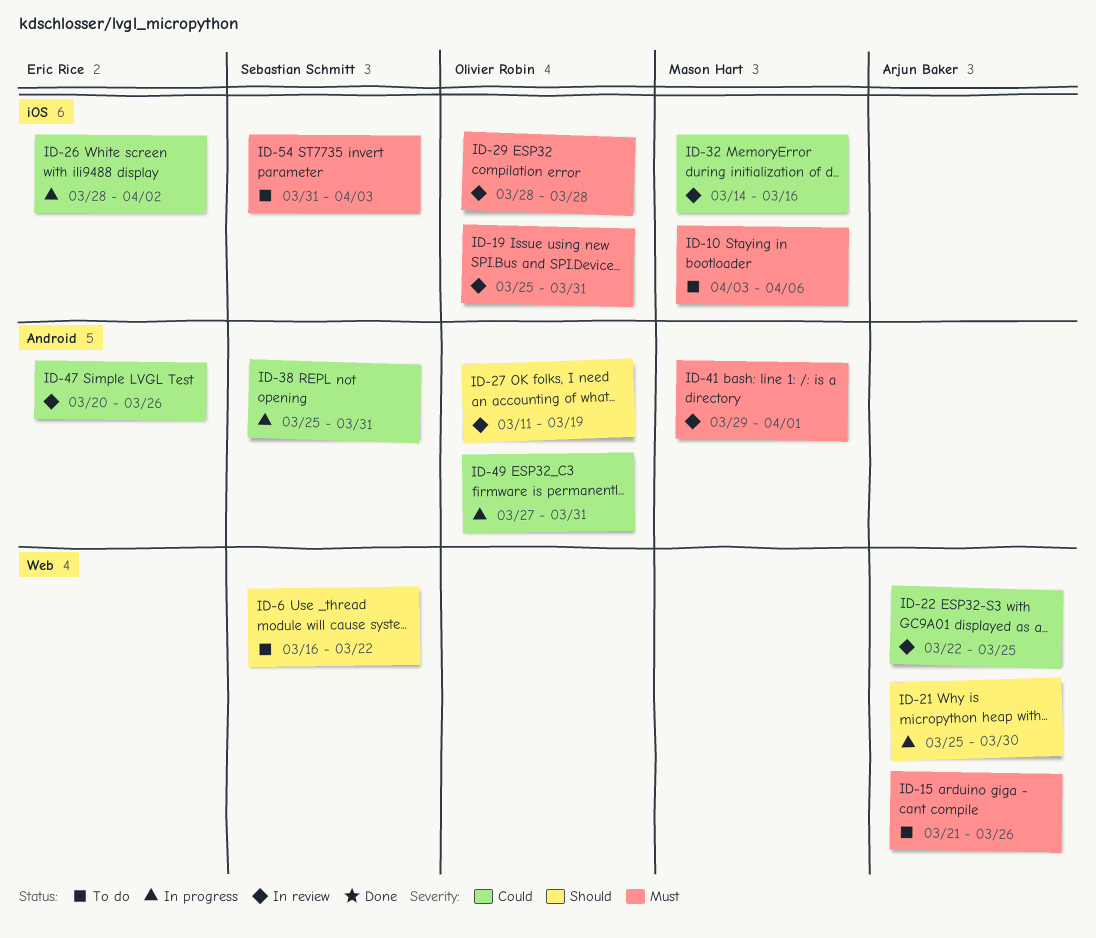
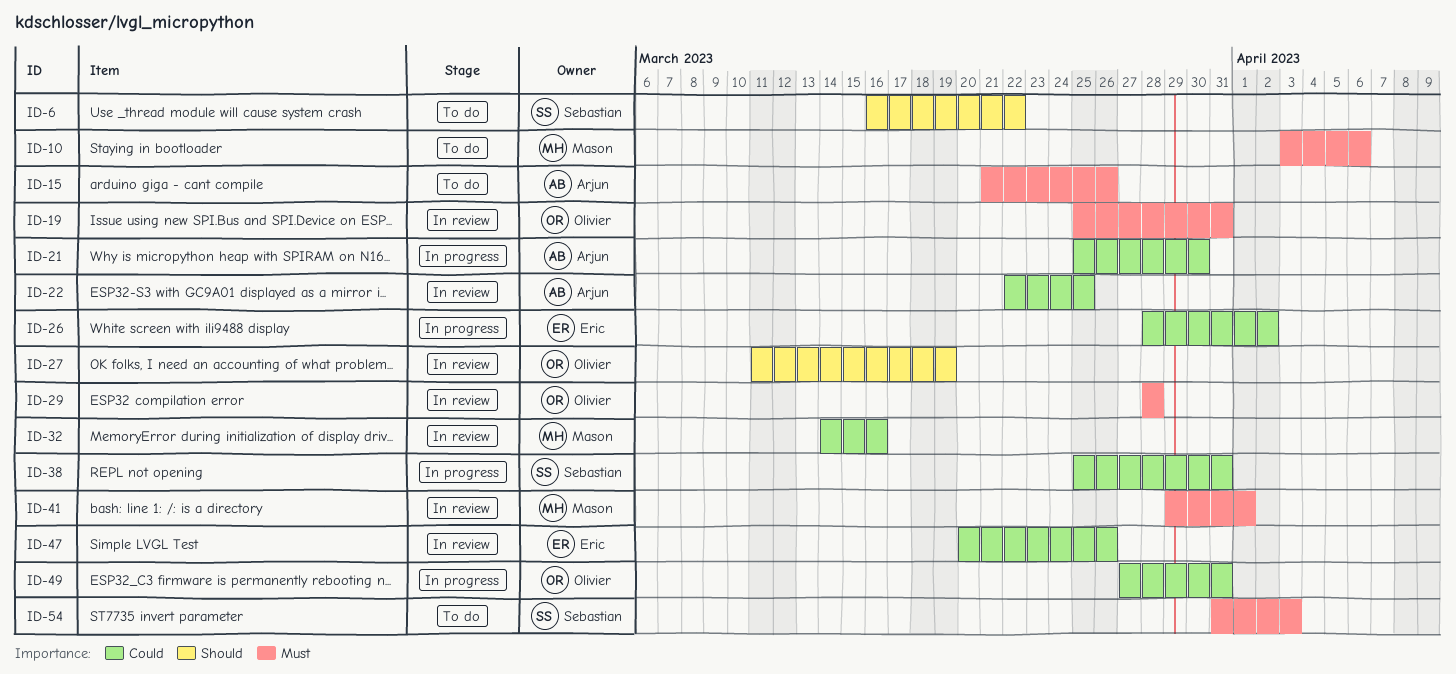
ID-21, priority: Should -> Could

